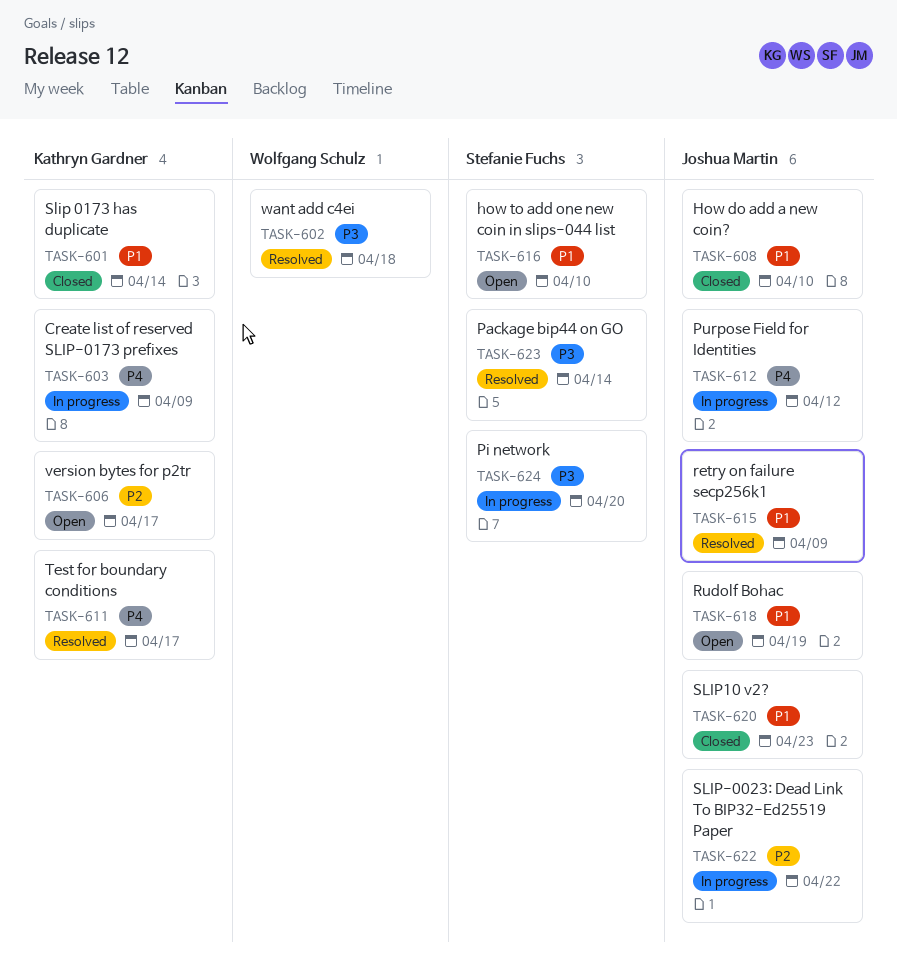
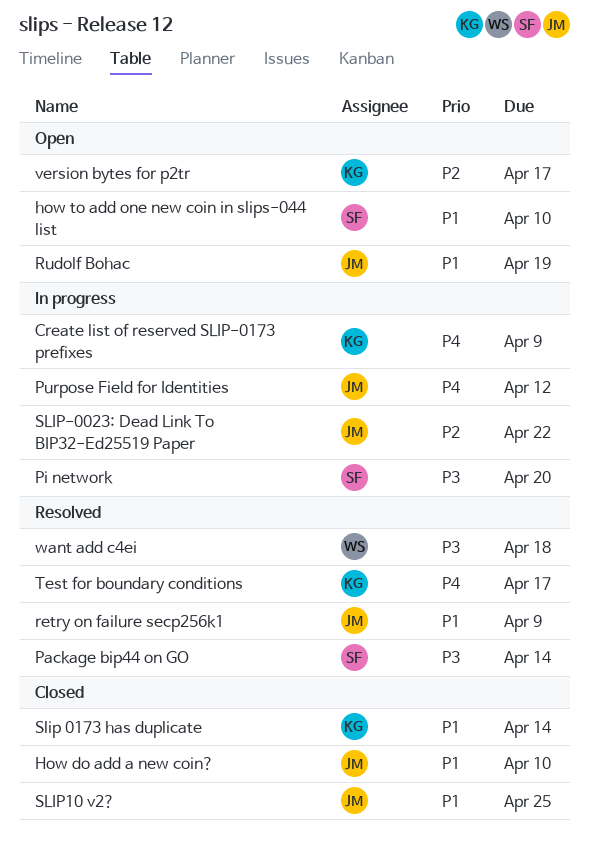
SLIP10 v2?, due: Apr 23 -> Apr 25

